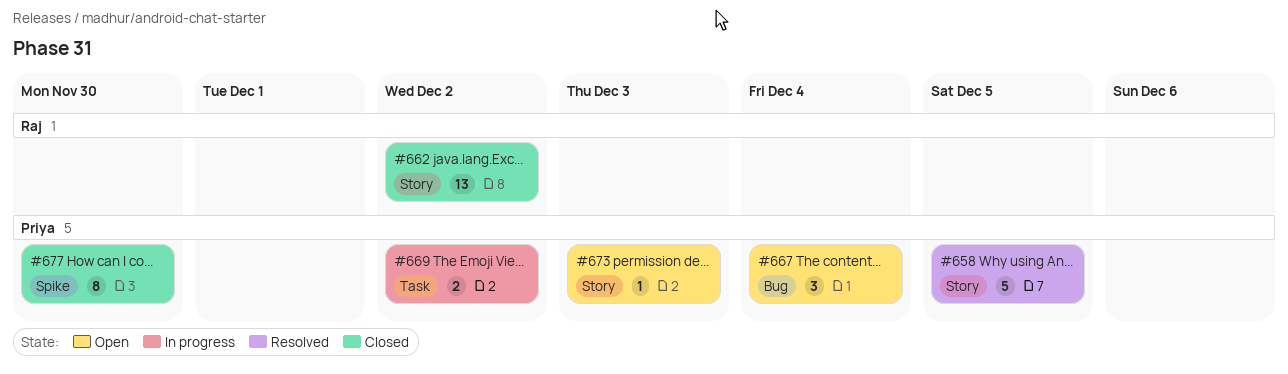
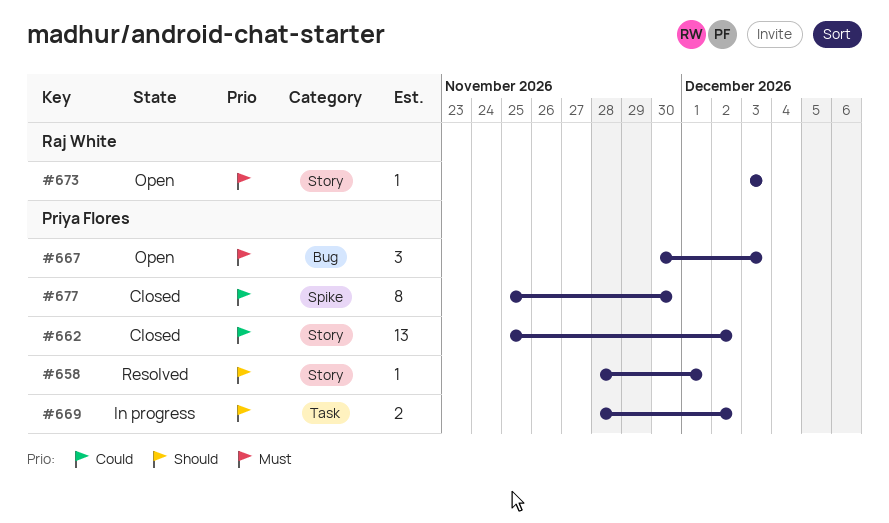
#658, estimate: 5 -> 1
#658, due: Dec 5 -> Dec 1
#662, owner: Raj White -> Priya Flores
#667, due: Dec 4 -> Dec 3
#673, owner: Priya Flores -> Raj White

